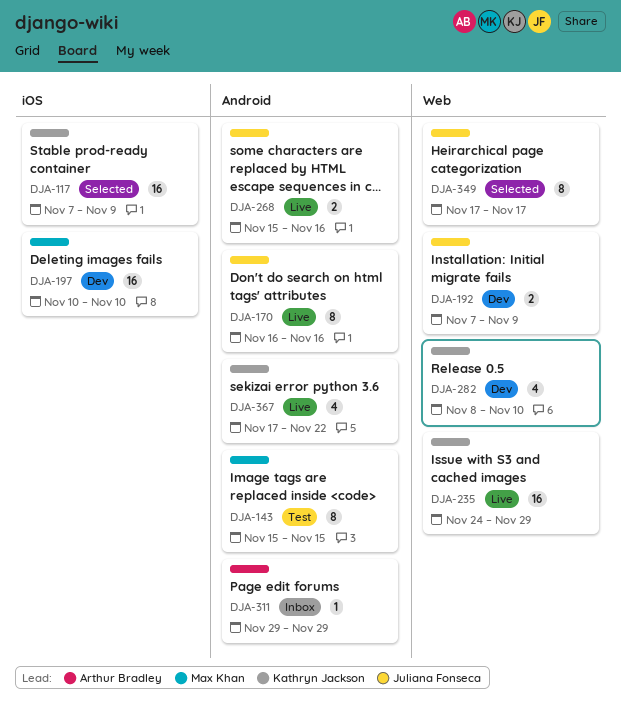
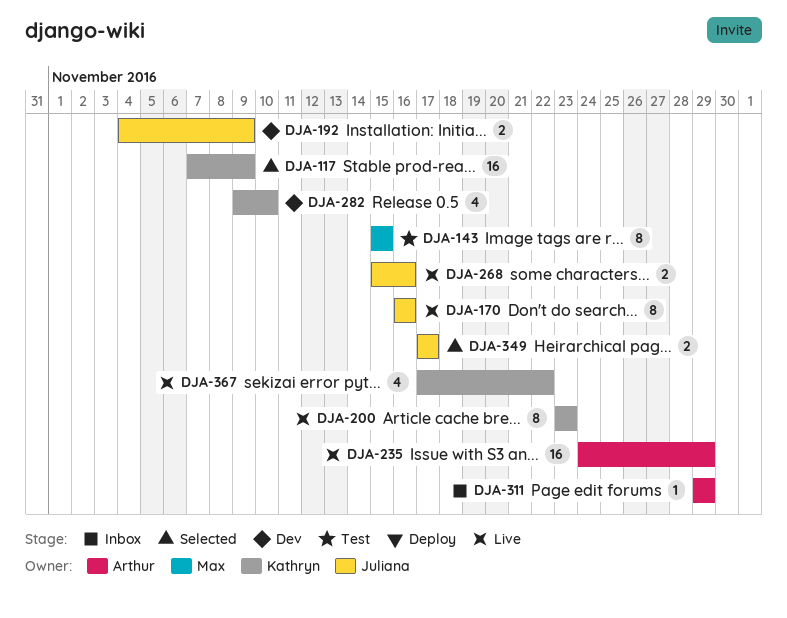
DJA-192, start: Nov 7 -> Nov 4
DJA-197: present -> none
DJA-200: none -> present
DJA-235, owner: Kathryn Jackson -> Arthur Bradley
DJA-282, start: Nov 8 -> Nov 9
DJA-349, estimate: 8 -> 2

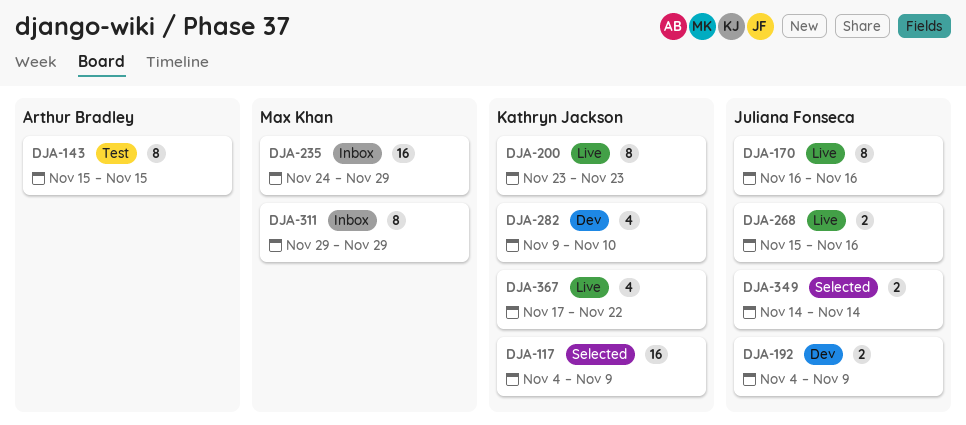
DJA-117, start: Nov 7 -> Nov 4
DJA-143, owner: Max Khan -> Arthur Bradley
DJA-235, status: Live -> Inbox
DJA-235, owner: Arthur Bradley -> Max Khan
DJA-311, owner: Arthur Bradley -> Max Khan
DJA-311, estimate: 1 -> 8
DJA-349, start: Nov 17 -> Nov 14
DJA-349, due: Nov 17 -> Nov 14

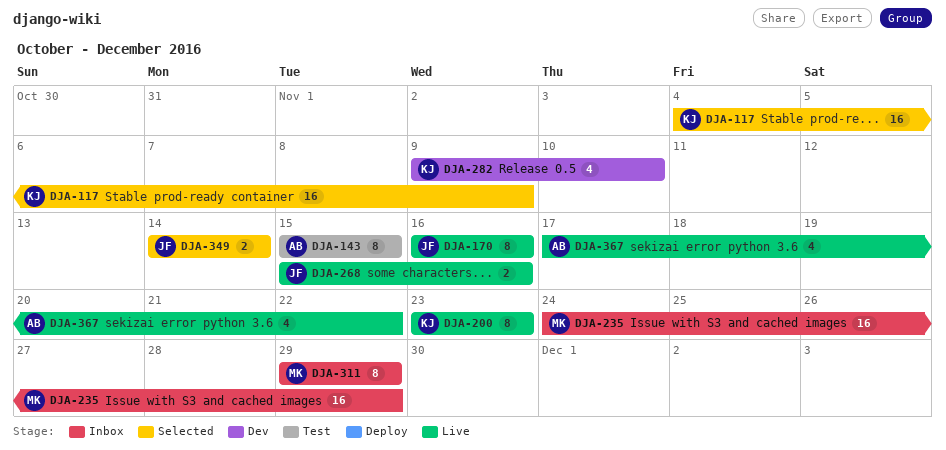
DJA-192: present -> none
DJA-367, owner: Kathryn Jackson -> Arthur Bradley

